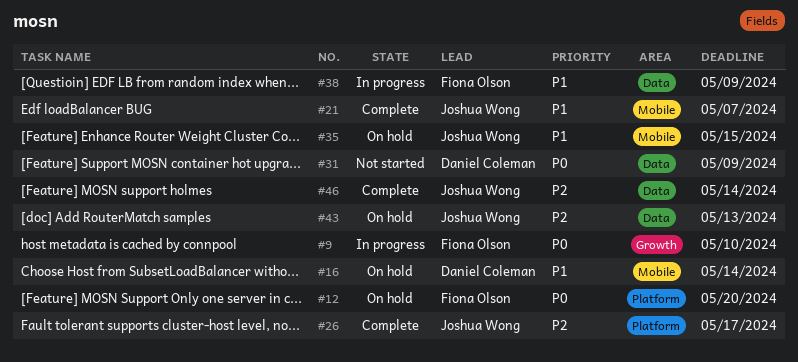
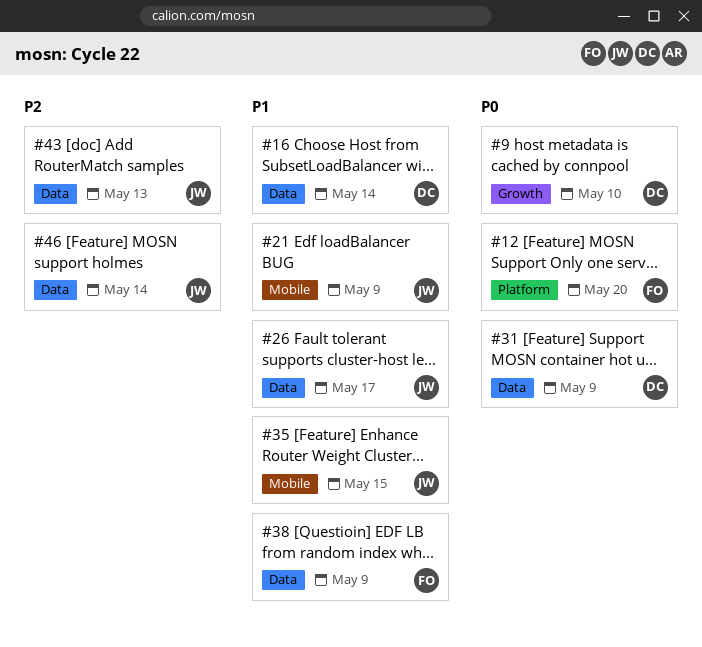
#9, owner: Fiona Olson -> Daniel Coleman
#16, label: Mobile -> Data
#21, due: May 7 -> May 9
#26, priority: P2 -> P1
#26, label: Platform -> Data

